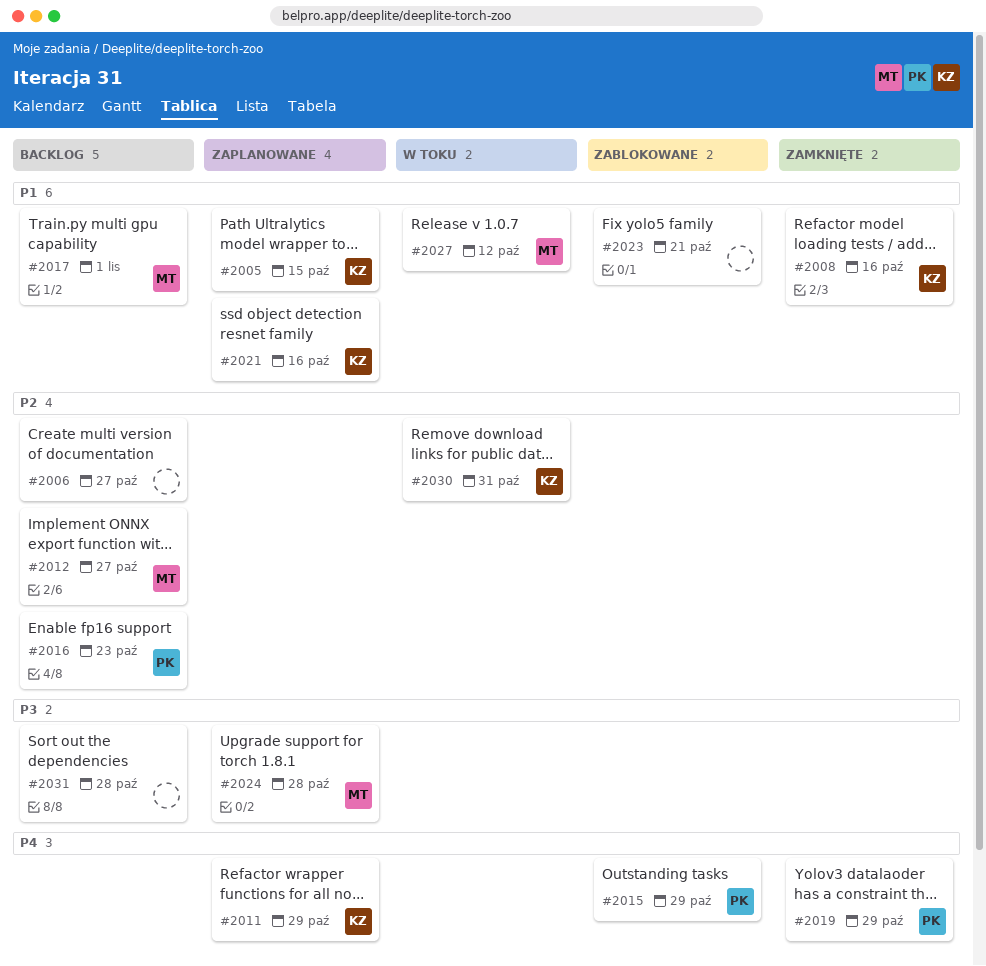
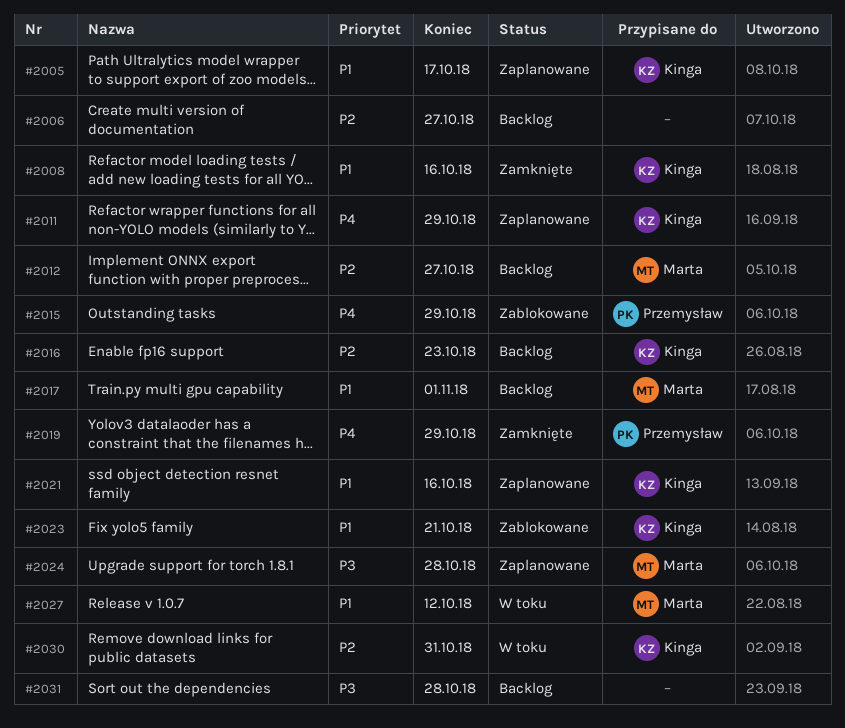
#2005, due: Oct 15 -> Oct 17
#2016, owner: Przemysław -> Kinga
#2023, owner: none -> Kinga

